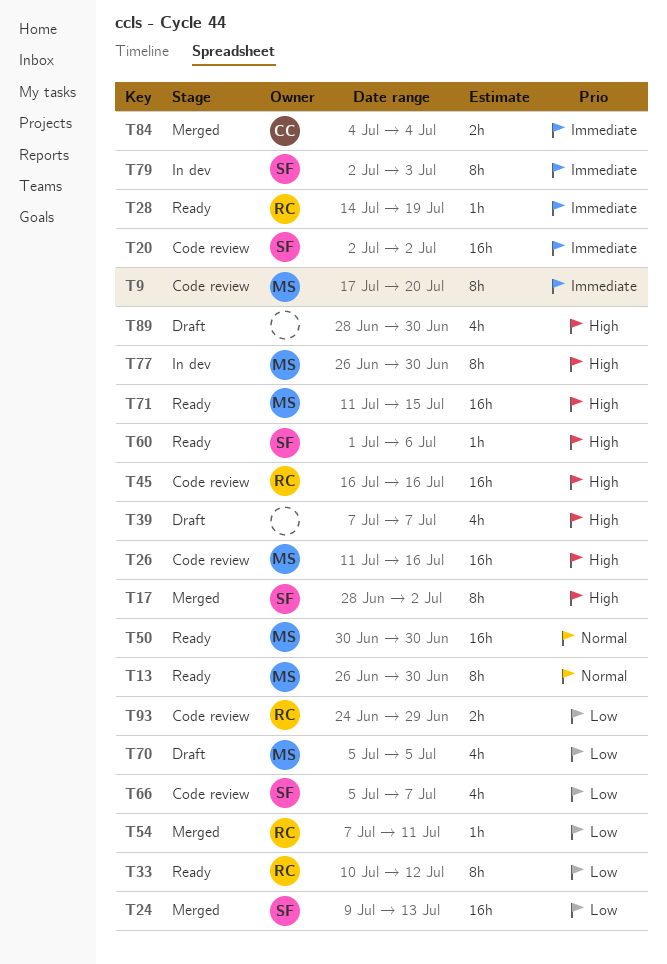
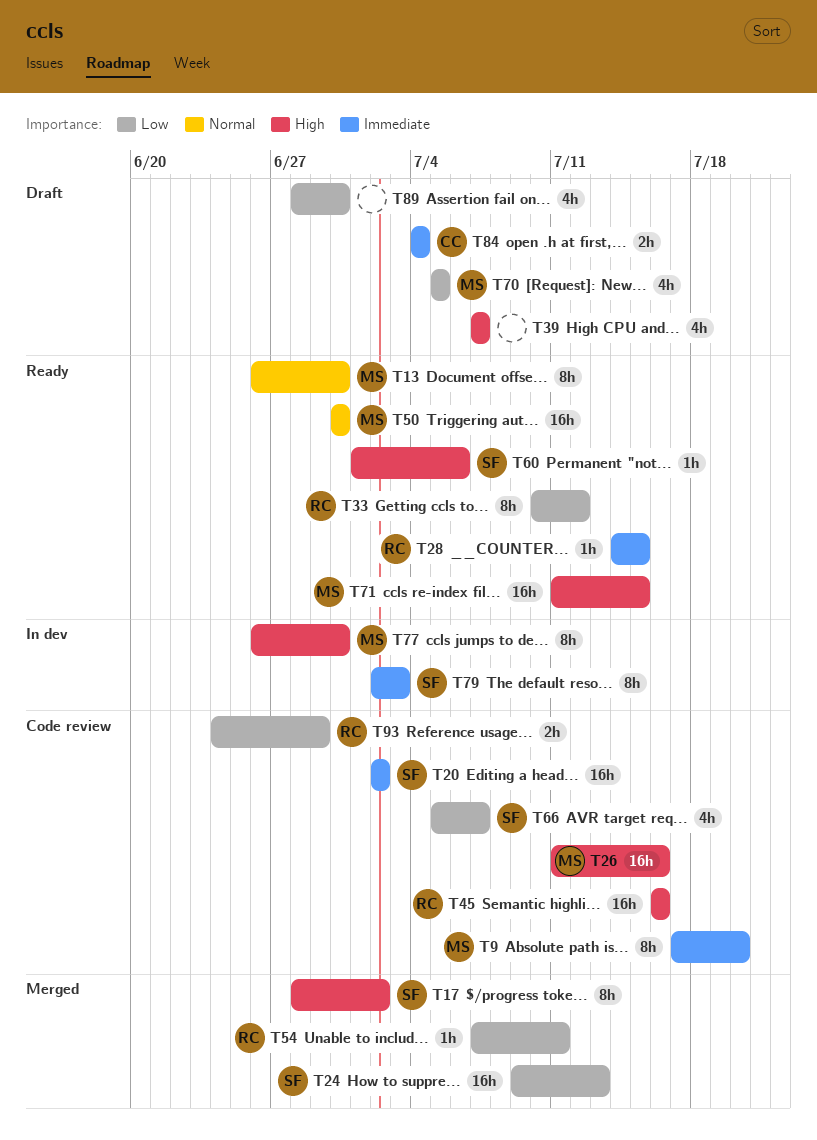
T28, due: Jul 19 -> Jul 15
T84, status: Merged -> Draft
T89, priority: High -> Low

